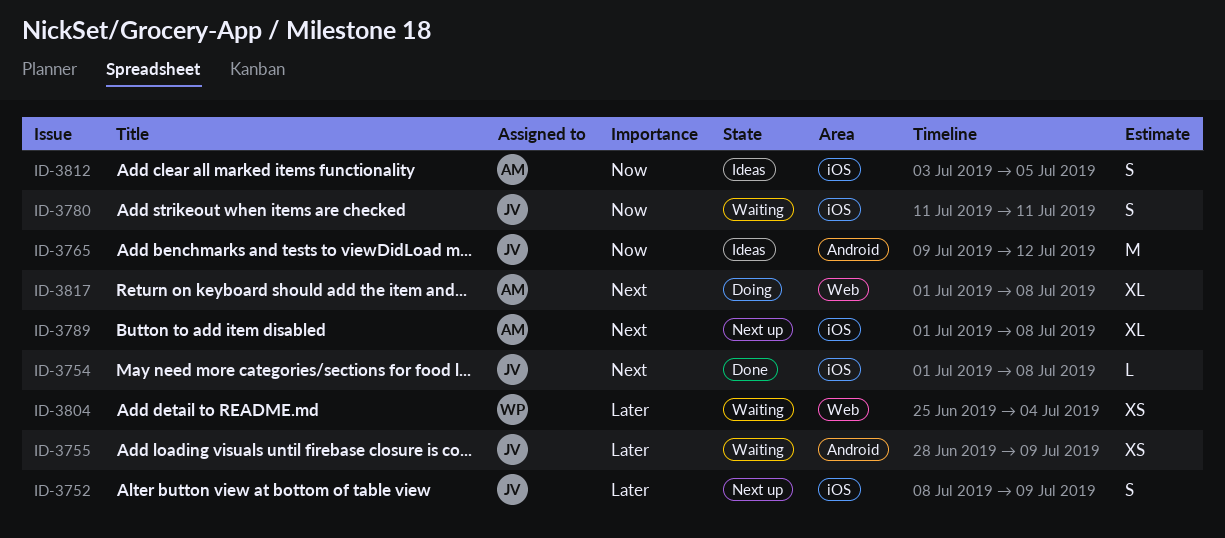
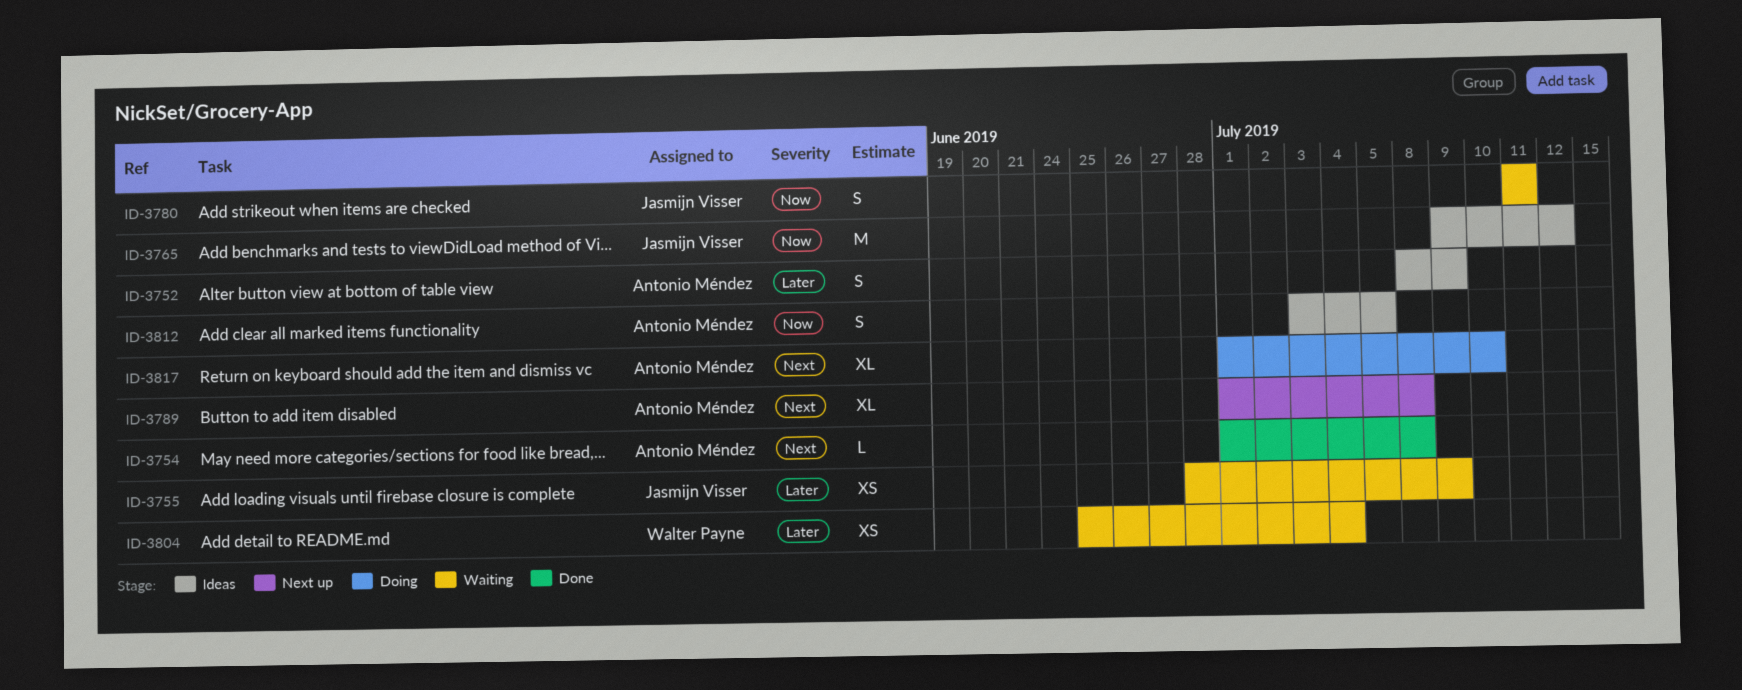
ID-3752, status: Next up -> Ideas
ID-3752, owner: Jasmijn Visser -> Antonio Méndez
ID-3754, owner: Jasmijn Visser -> Antonio Méndez
ID-3817, due: Jul 8 -> Jul 10

